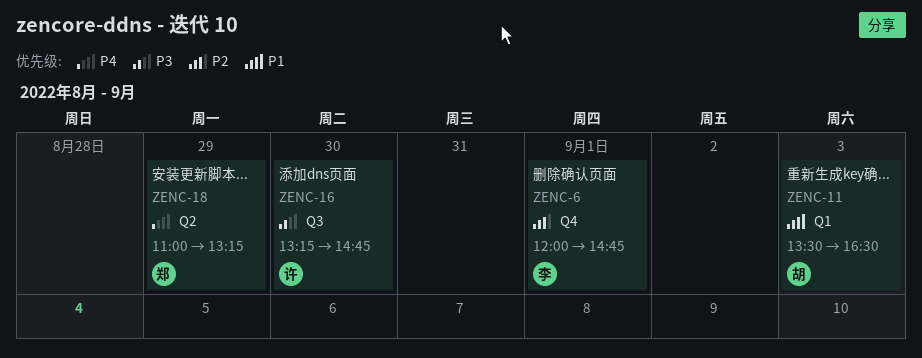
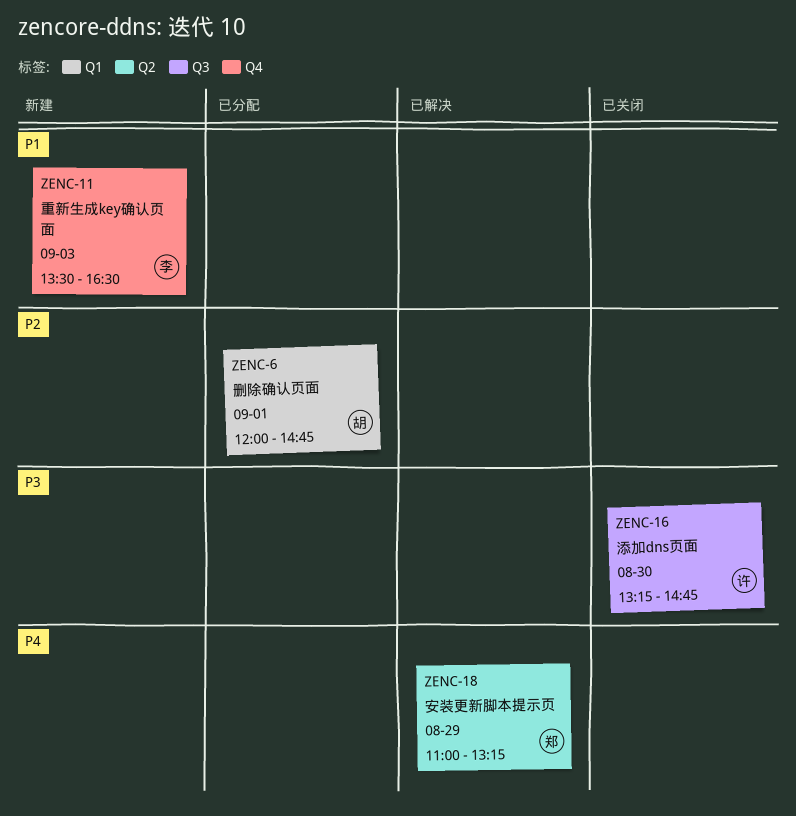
ZENC-6, owner: 李 -> 胡
ZENC-6, label: Q4 -> Q1
ZENC-11, owner: 胡 -> 李
ZENC-11, label: Q1 -> Q4

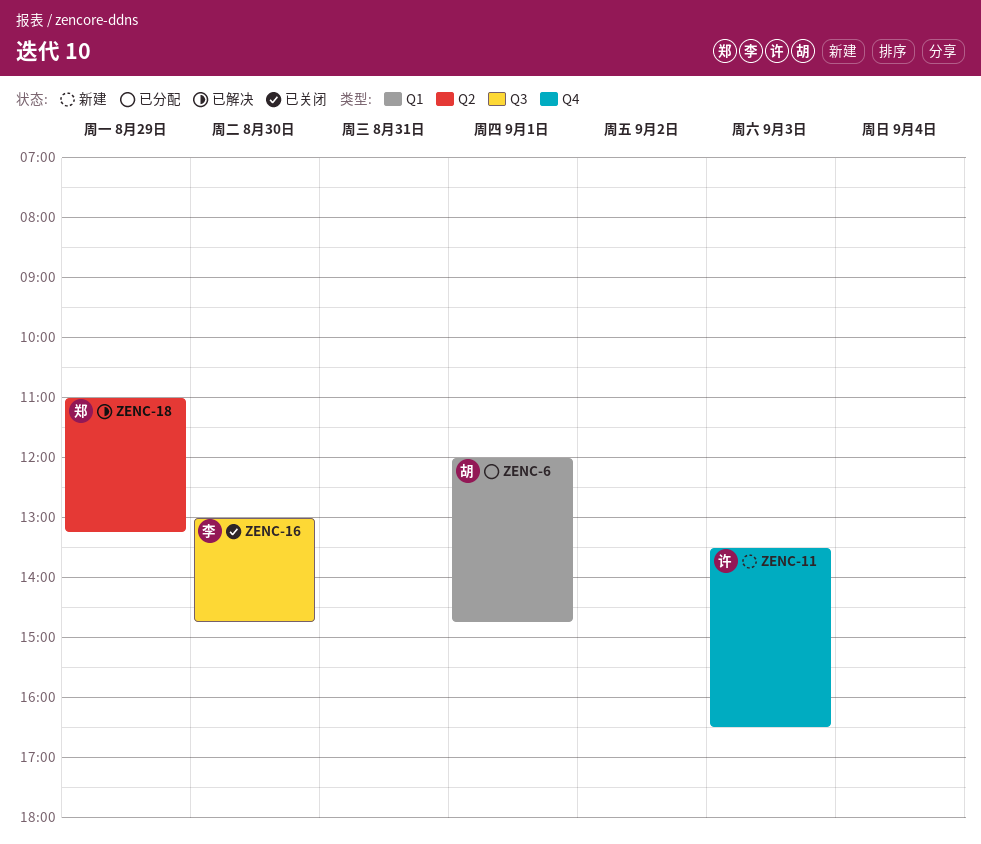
ZENC-11, owner: 李 -> 许
ZENC-16, owner: 许 -> 李
ZENC-16, begins: 13:15 -> 13:00

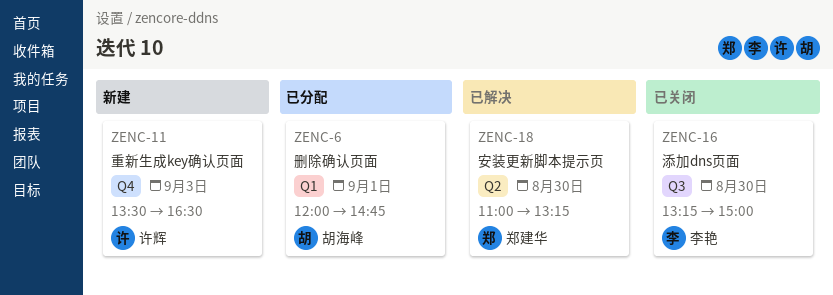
ZENC-16, begins: 13:00 -> 13:15
ZENC-16, ends: 14:45 -> 15:00
ZENC-18, day: Aug 29 -> Aug 30

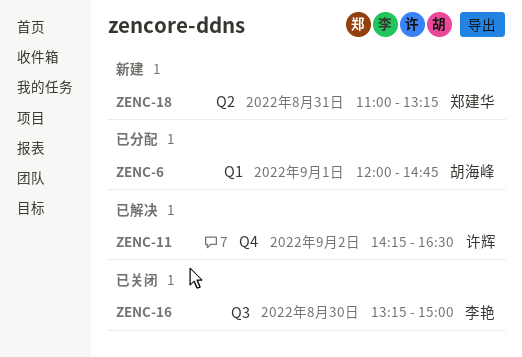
ZENC-11, status: 新建 -> 已解决
ZENC-11, day: Sep 3 -> Sep 2
ZENC-11, begins: 13:30 -> 14:15
ZENC-18, status: 已解决 -> 新建
ZENC-18, day: Aug 30 -> Aug 31

